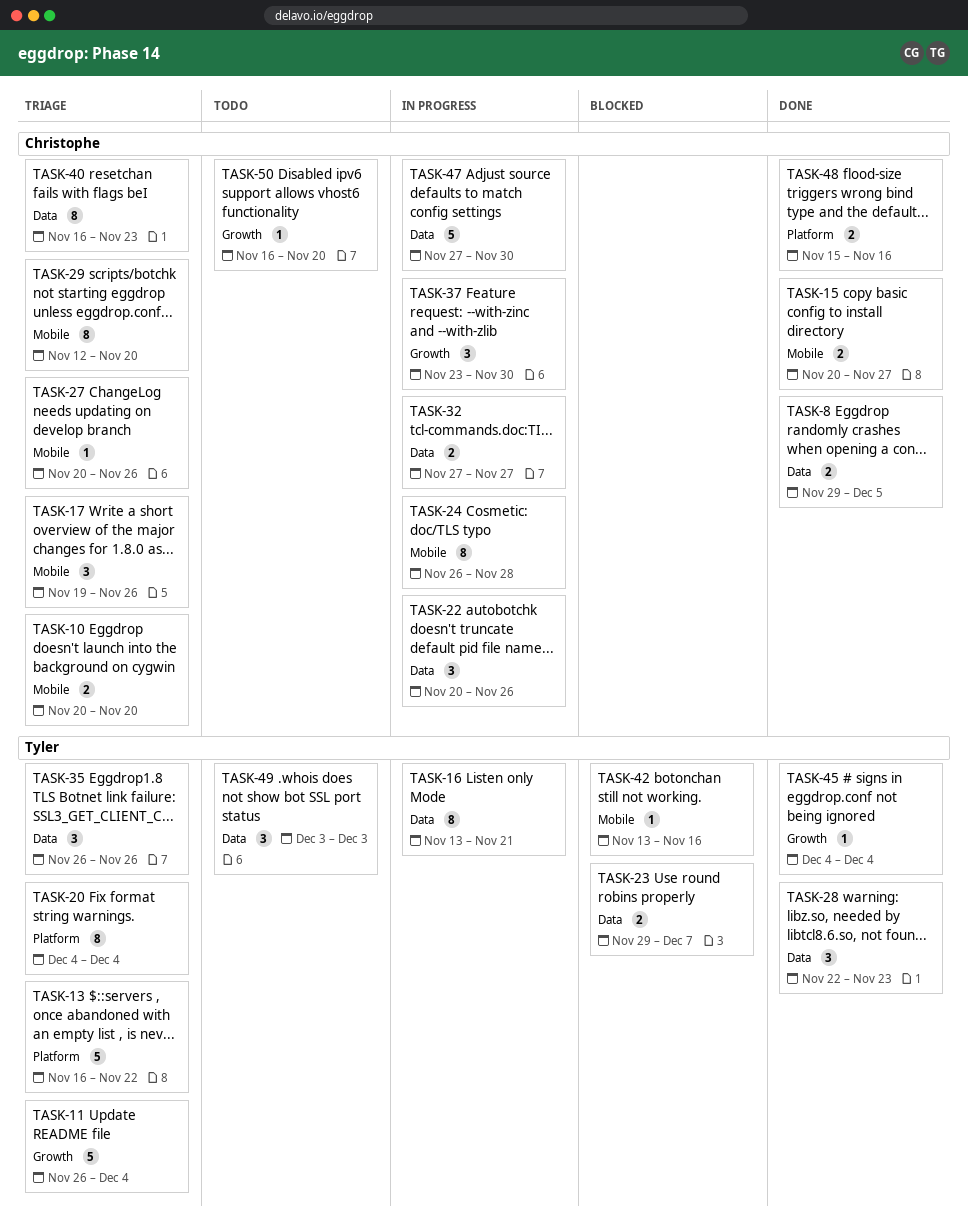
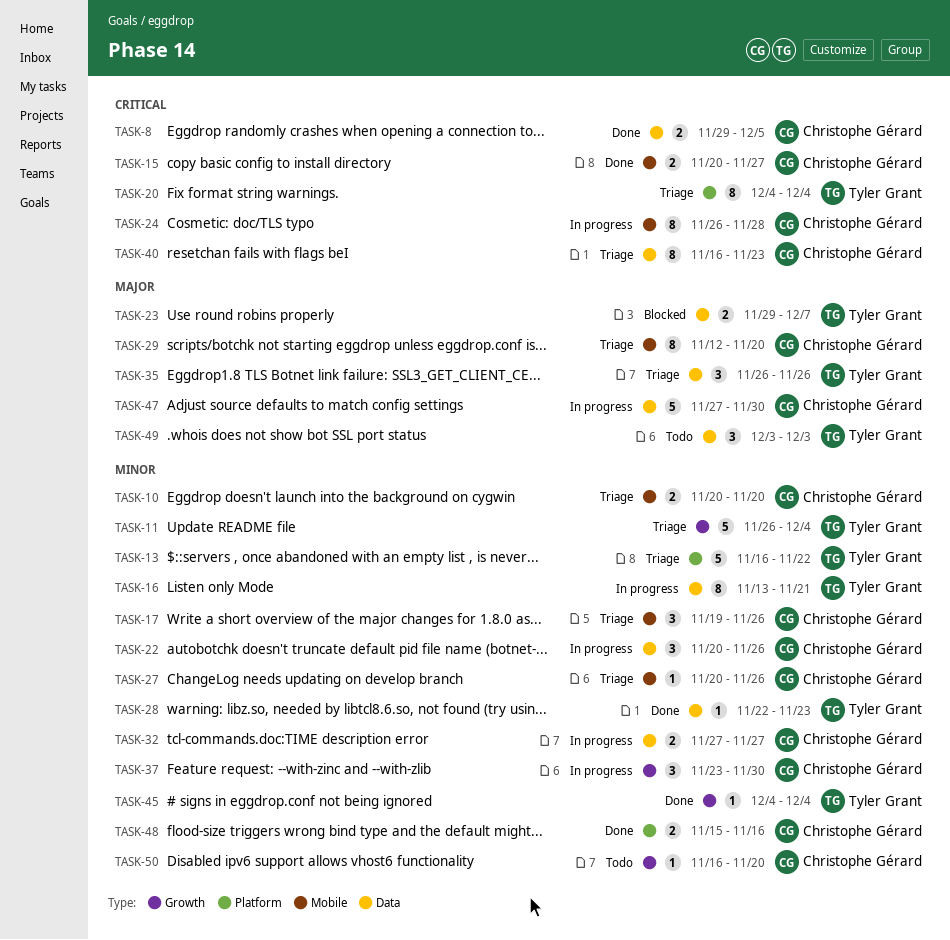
TASK-28, estimate: 3 -> 1
TASK-42: present -> none

